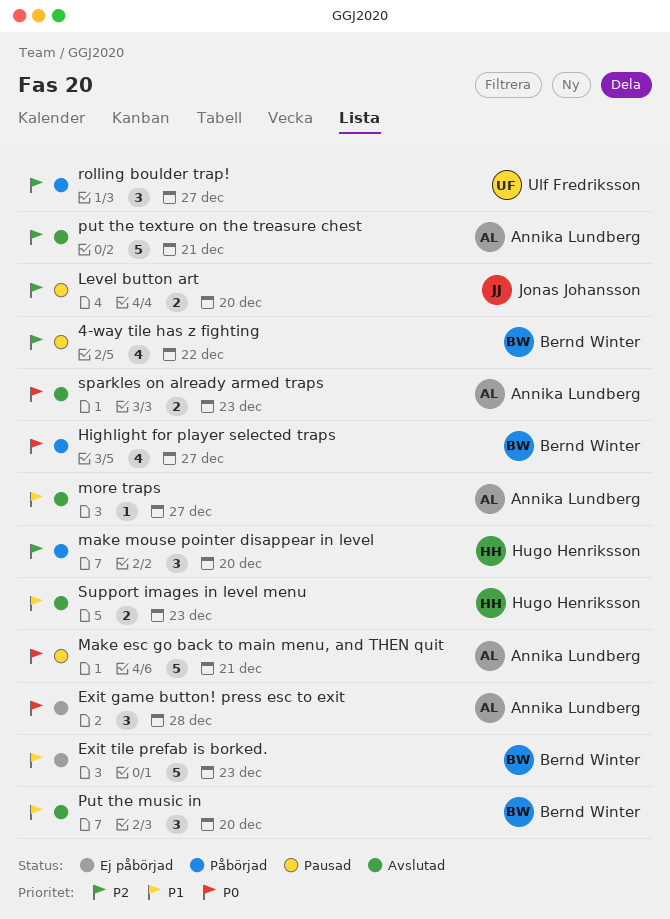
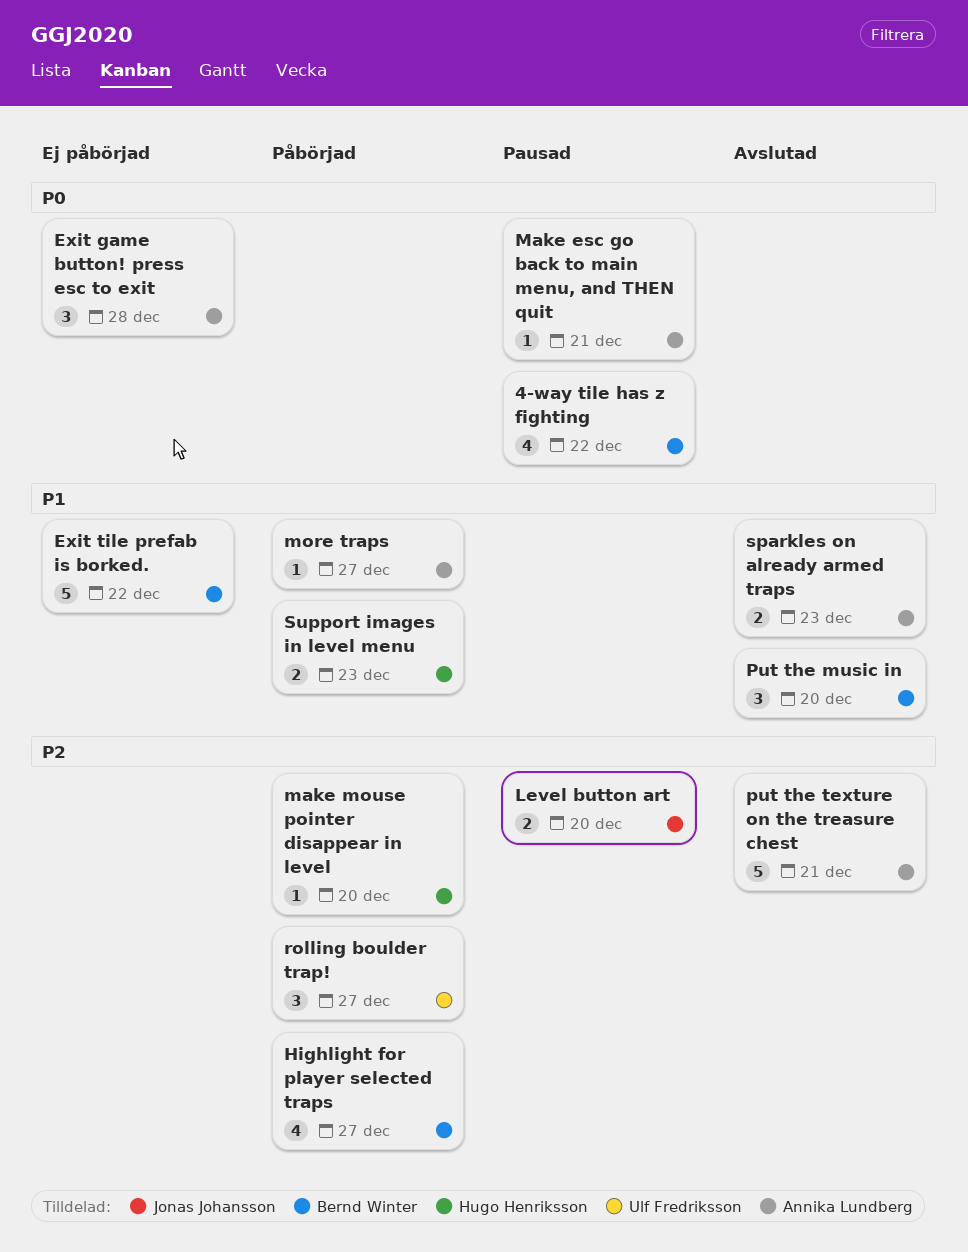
4-way tile has z fighting, priority: P2 -> P0
Exit tile prefab is borked., due: Dec 23 -> Dec 22
Highlight for player selected traps, priority: P0 -> P2
Make esc go back to main menu, and THEN quit, estimate: 5 -> 1
make mouse pointer disappear in level, estimate: 3 -> 1
more traps, status: Avslutad -> Påbörjad
sparkles on already armed traps, priority: P0 -> P1
Support images in level menu, status: Avslutad -> Påbörjad

